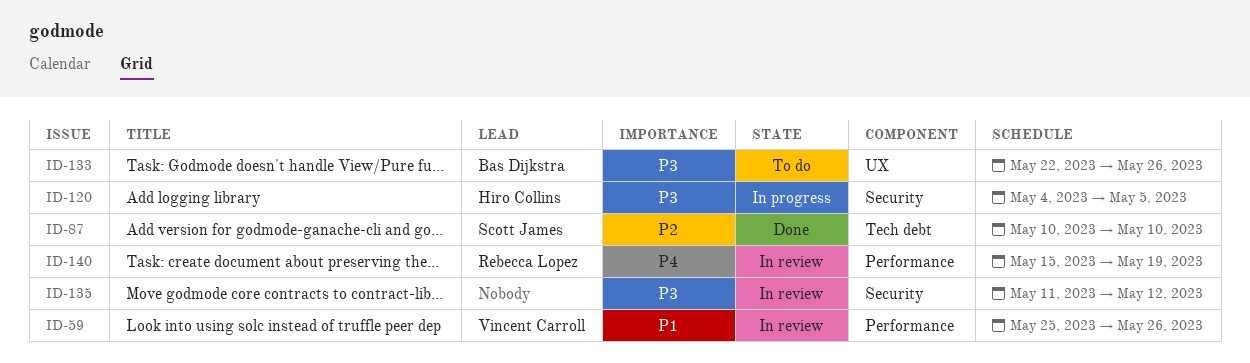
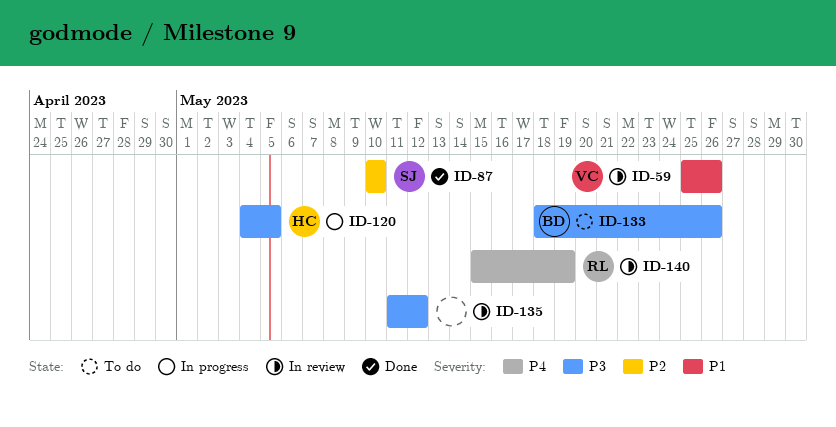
ID-133, start: May 22 -> May 18

